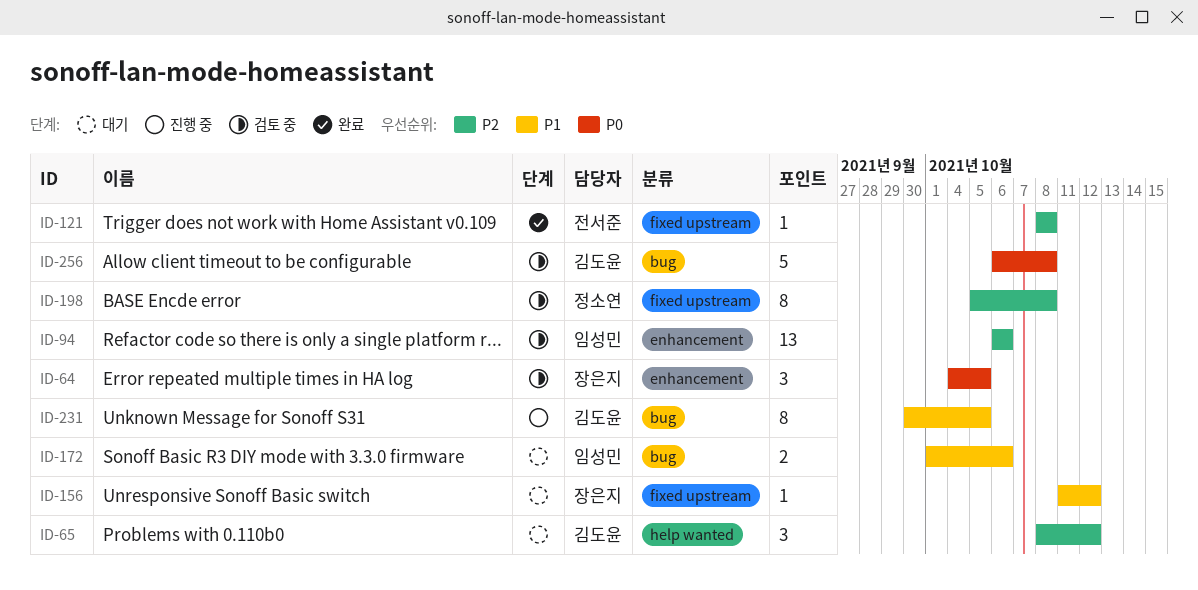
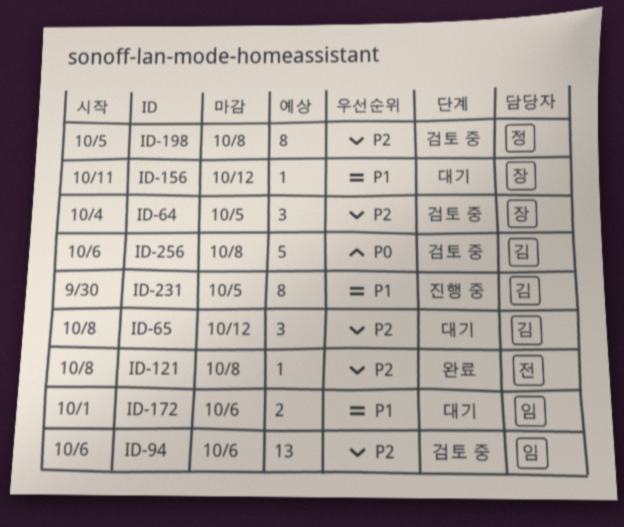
ID-64, priority: P0 -> P2

